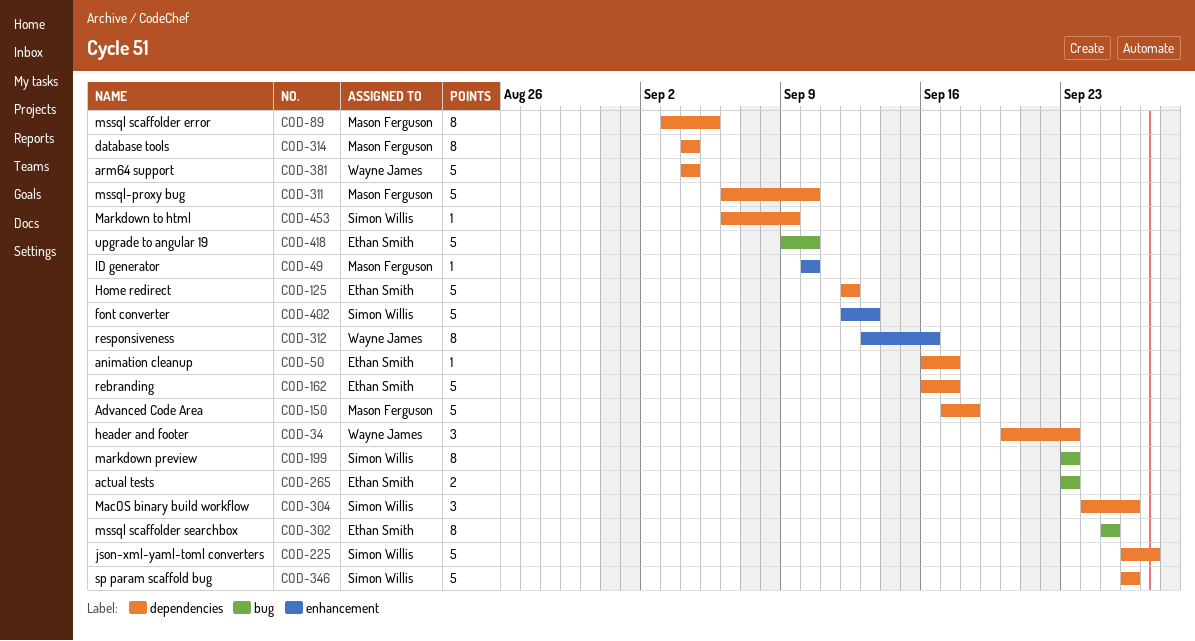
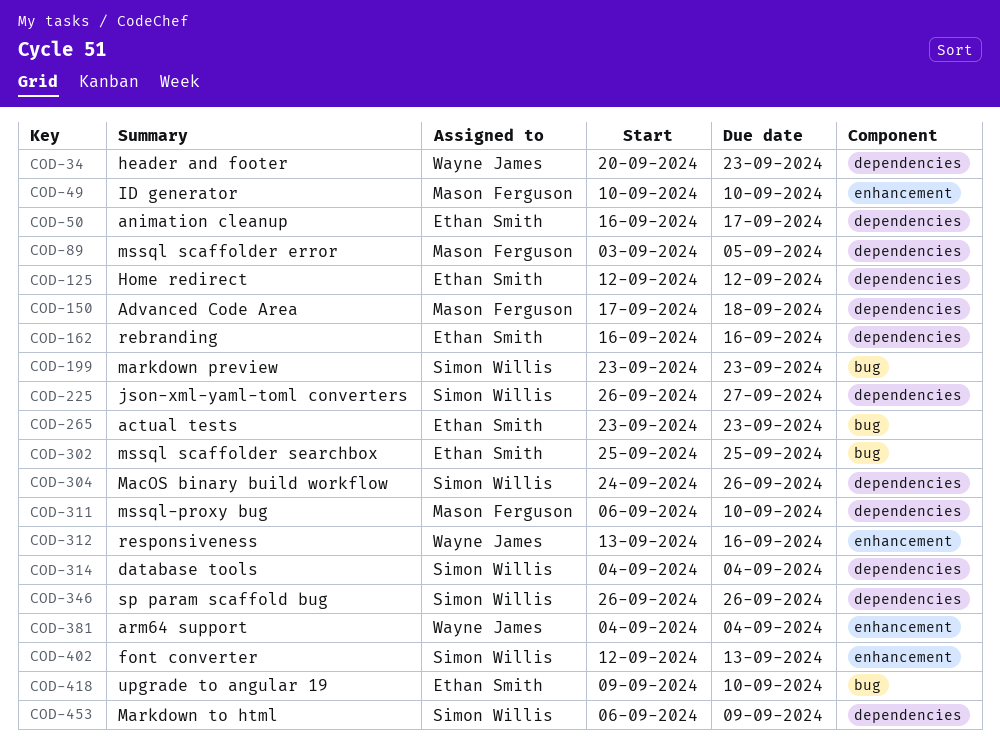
COD-162, due: Sep 17 -> Sep 16
COD-314, owner: Mason Ferguson -> Simon Willis
COD-381, label: dependencies -> enhancement

